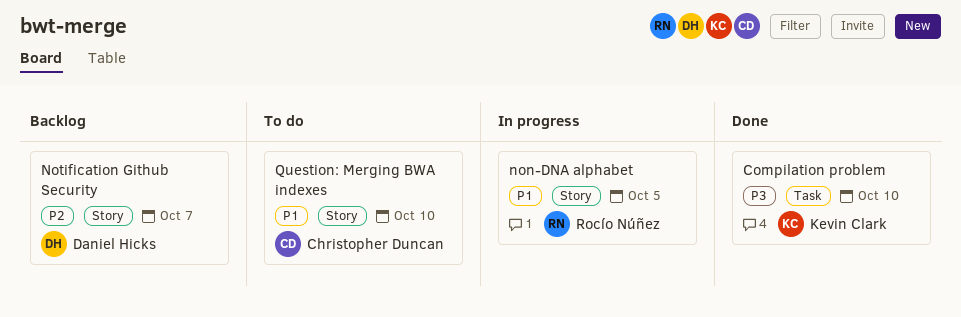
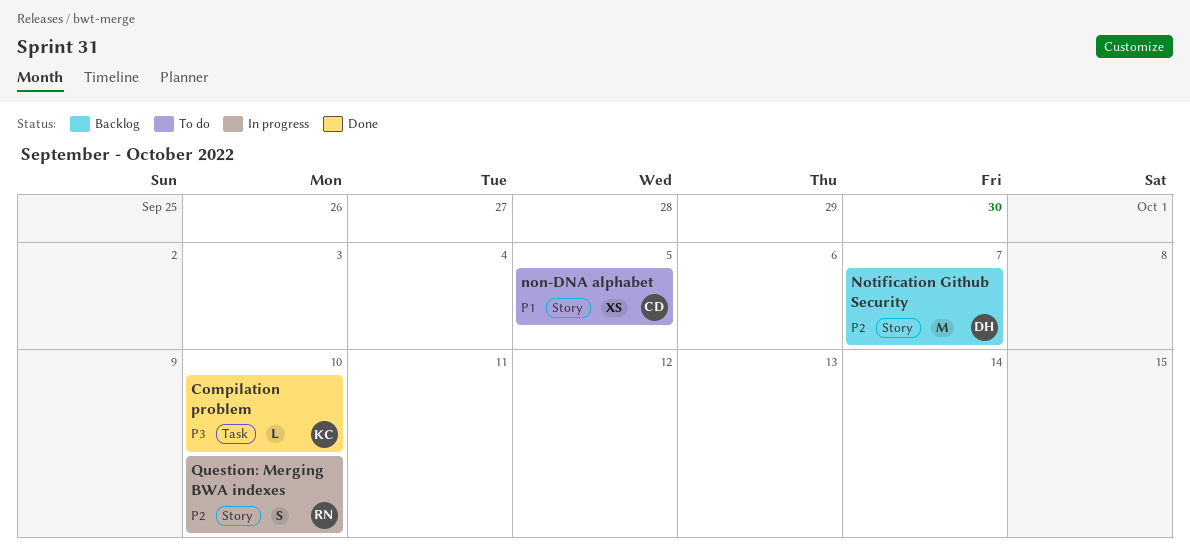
non-DNA alphabet, status: In progress -> To do
non-DNA alphabet, owner: Rocío Núñez -> Christopher Duncan
Question: Merging BWA indexes, status: To do -> In progress
Question: Merging BWA indexes, owner: Christopher Duncan -> Rocío Núñez
Question: Merging BWA indexes, priority: P1 -> P2

